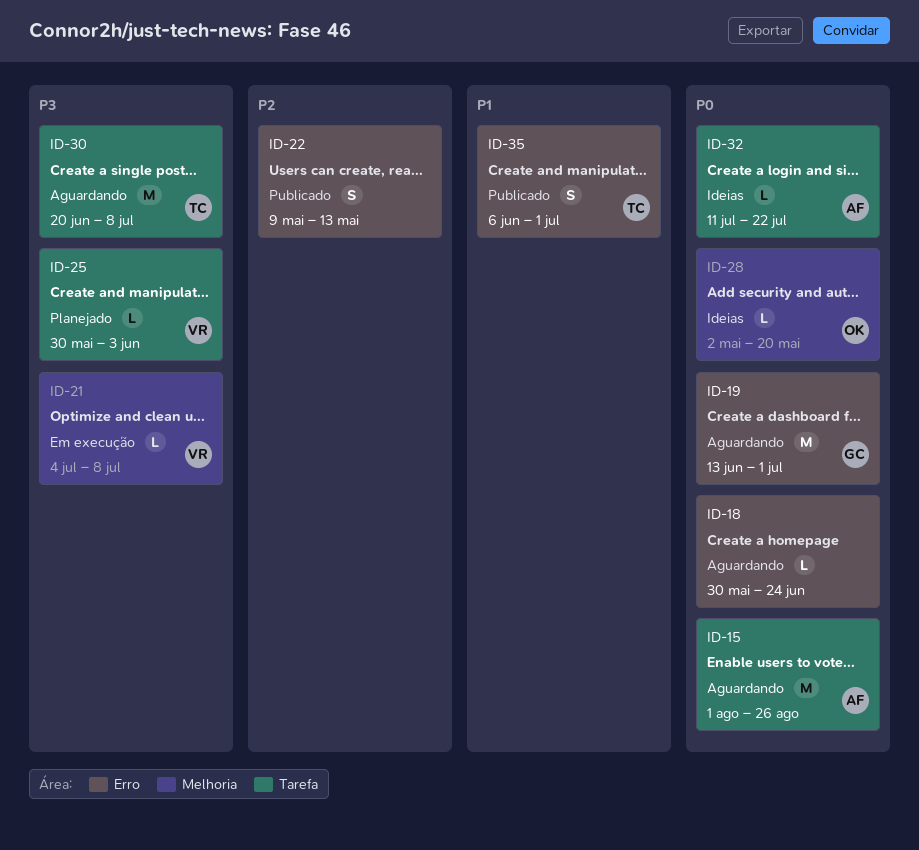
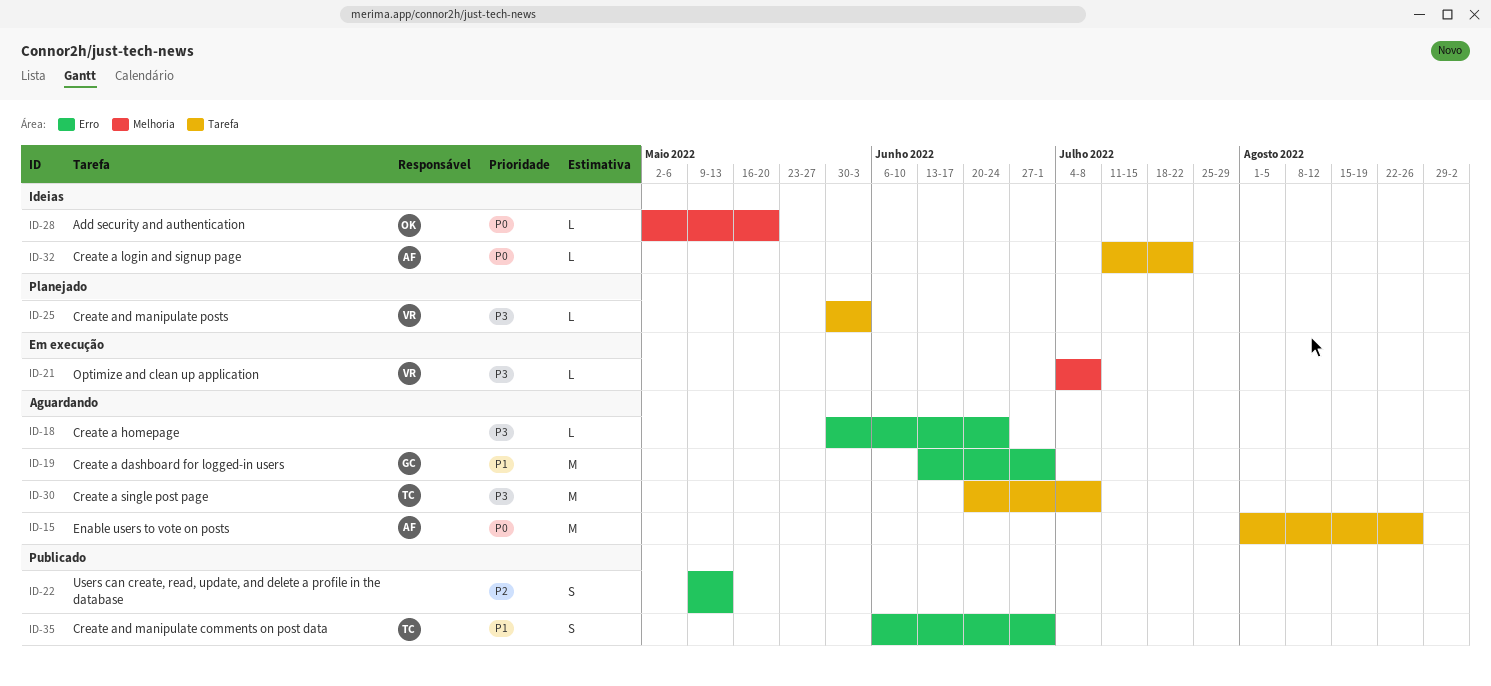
ID-18, priority: P0 -> P3
ID-19, priority: P0 -> P1

